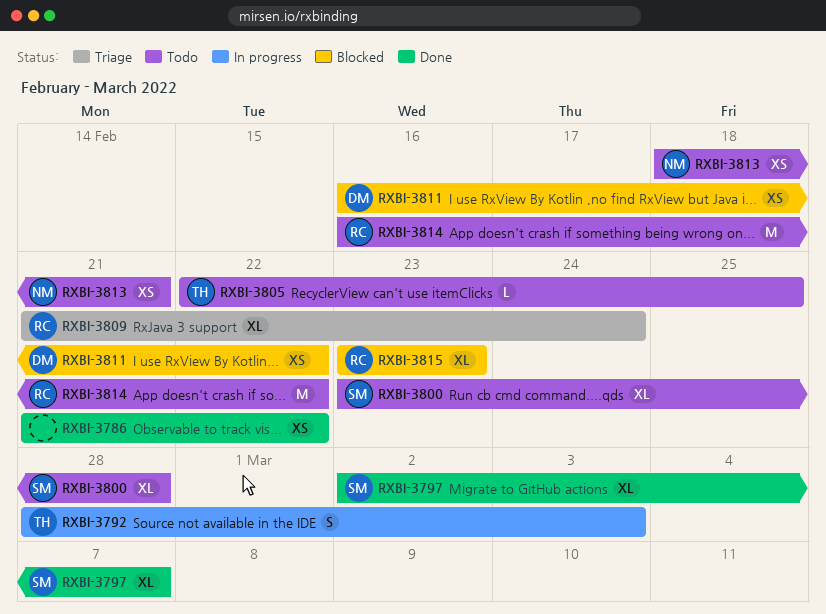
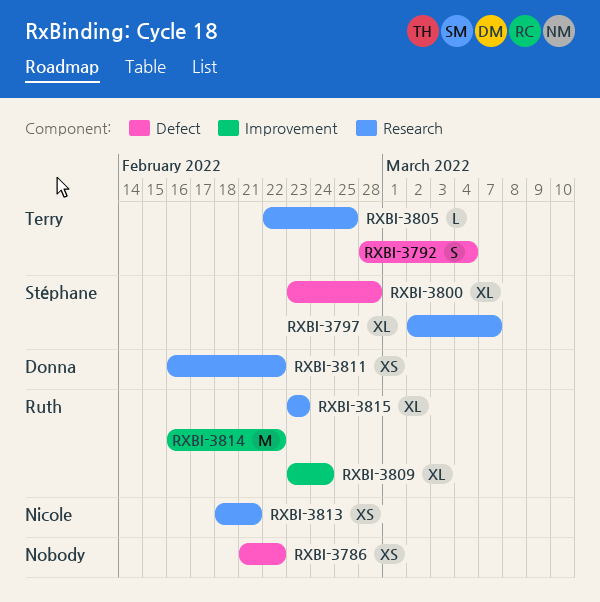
RXBI-3792, due: Mar 3 -> Mar 4
RXBI-3809, start: Feb 21 -> Feb 23

